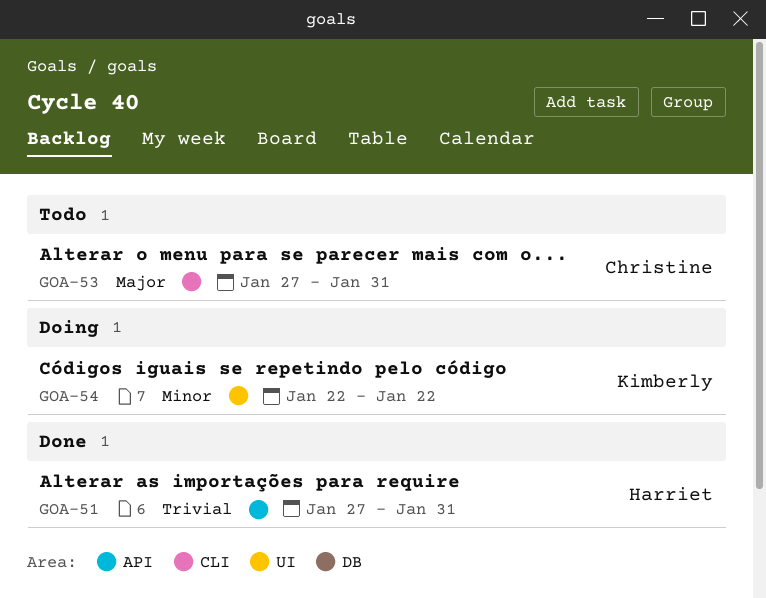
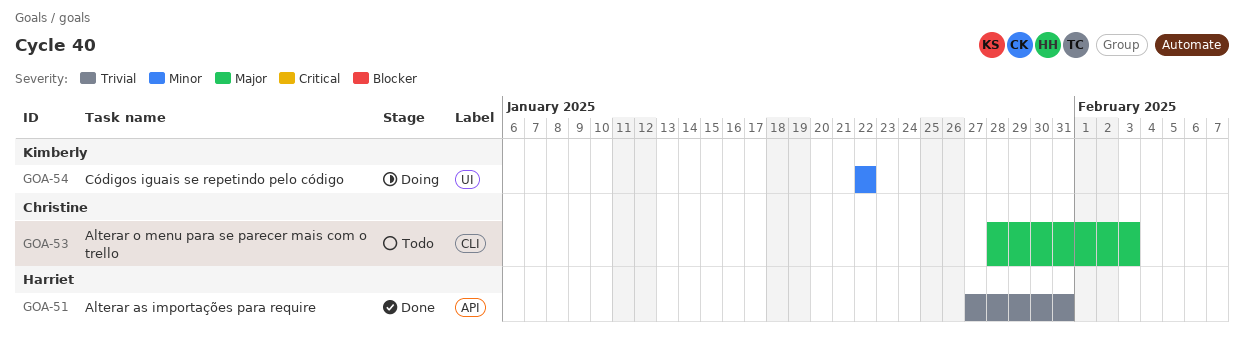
GOA-53, start: Jan 27 -> Jan 28
GOA-53, due: Jan 31 -> Feb 3

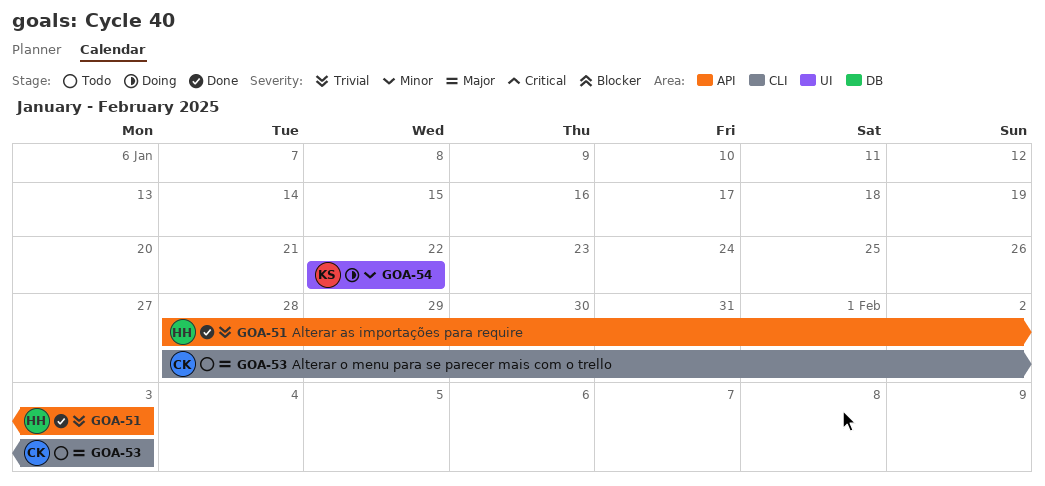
GOA-51, start: Jan 27 -> Jan 28
GOA-51, due: Jan 31 -> Feb 3

